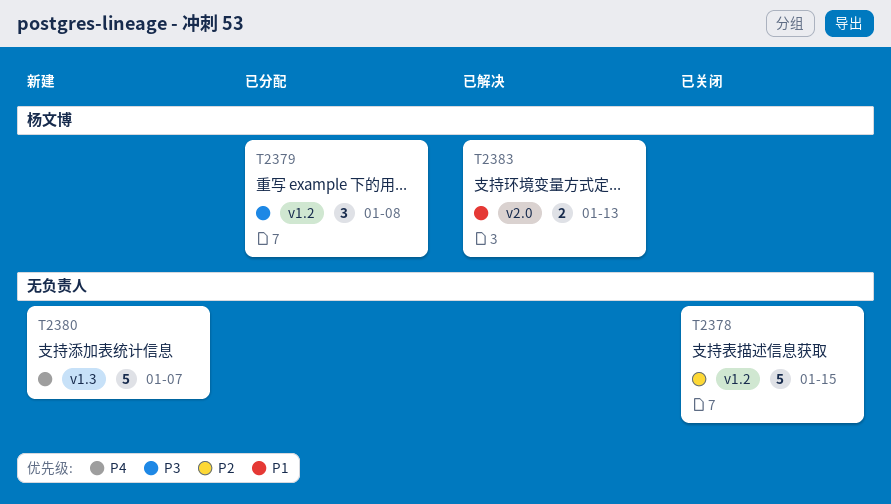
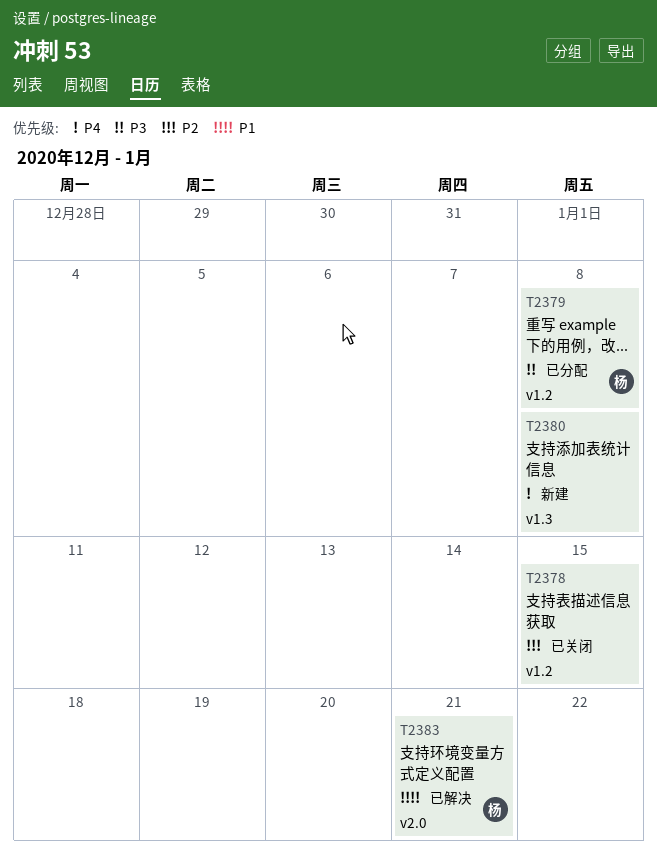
T2380, due: Jan 7 -> Jan 8
T2383, due: Jan 13 -> Jan 21

